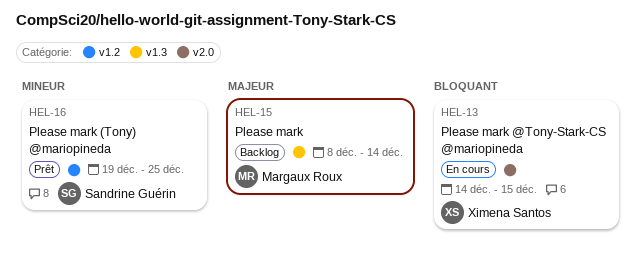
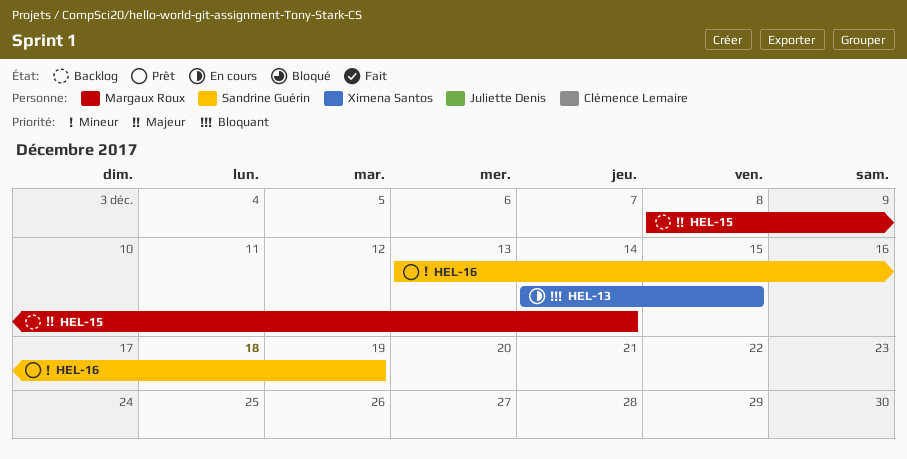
HEL-16, start: Dec 19 -> Dec 13
HEL-16, due: Dec 25 -> Dec 19

